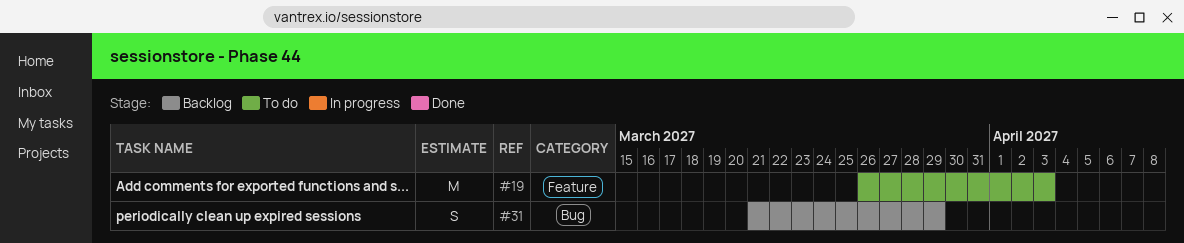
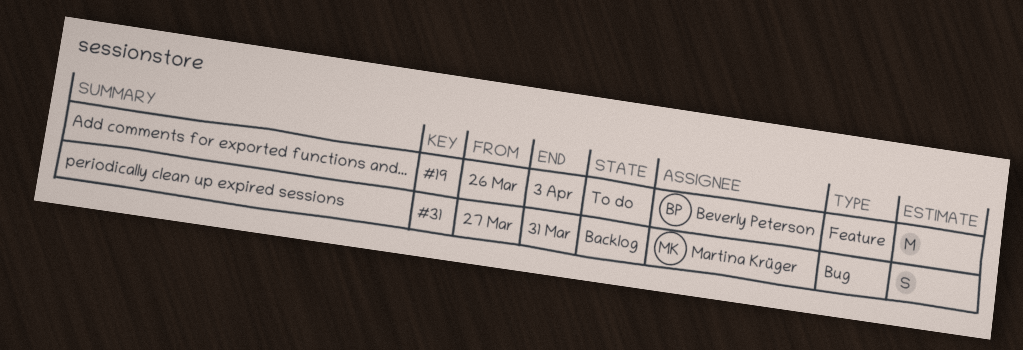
#31, start: Mar 21 -> Mar 27
#31, due: Mar 29 -> Mar 31

